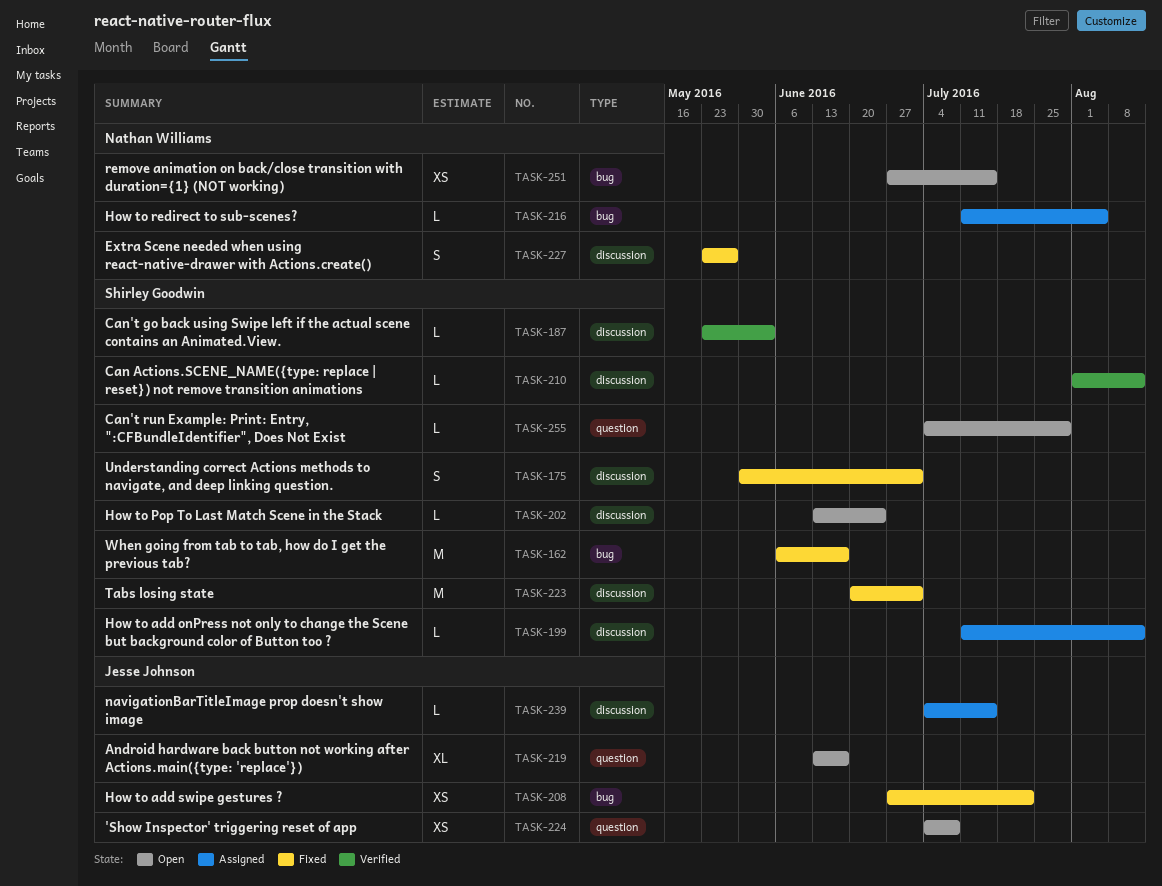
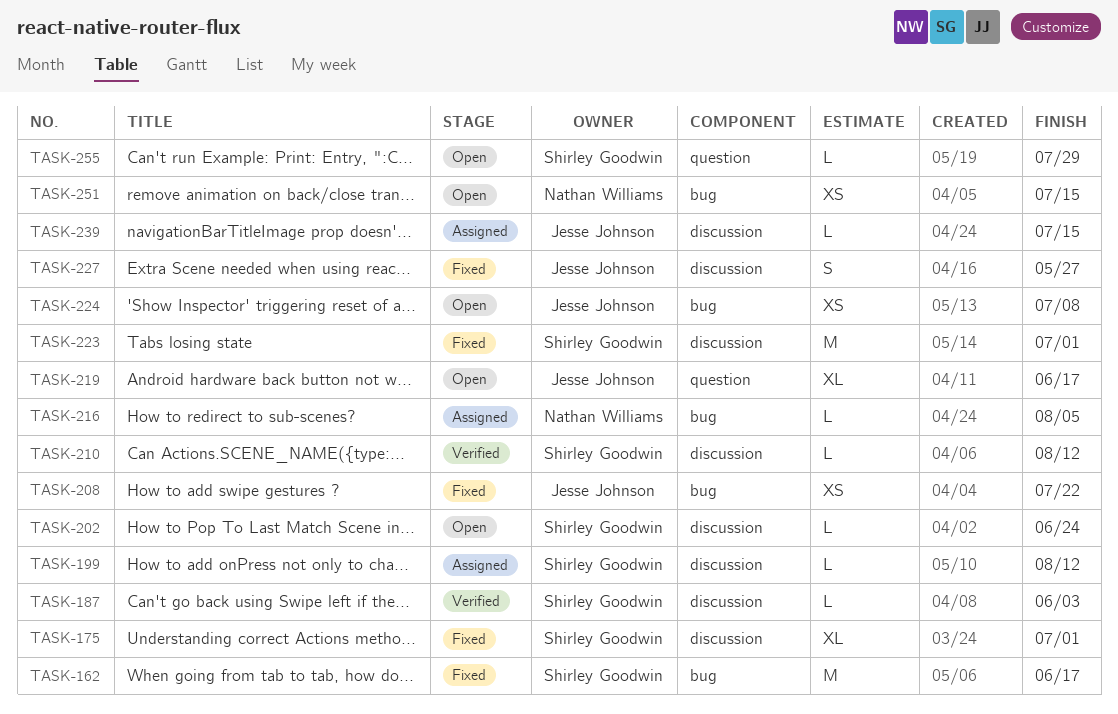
TASK-175, estimate: S -> XL
TASK-224, label: question -> bug
TASK-227, owner: Nathan Williams -> Jesse Johnson

